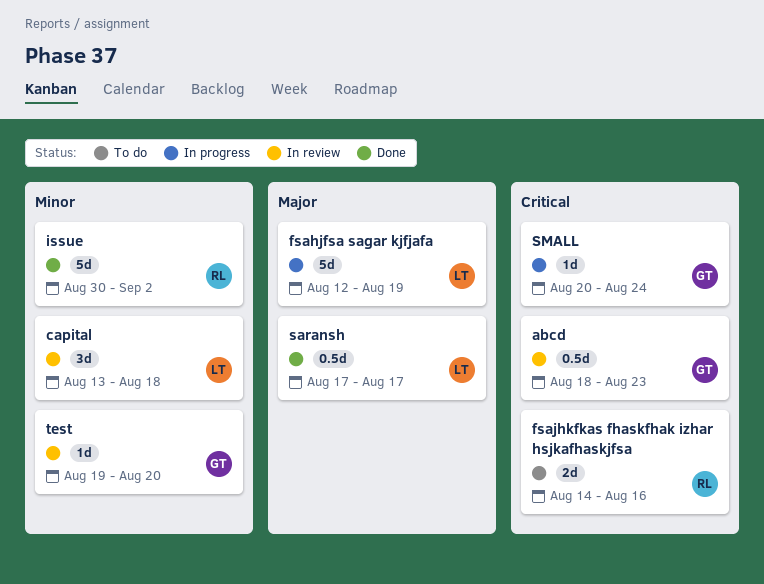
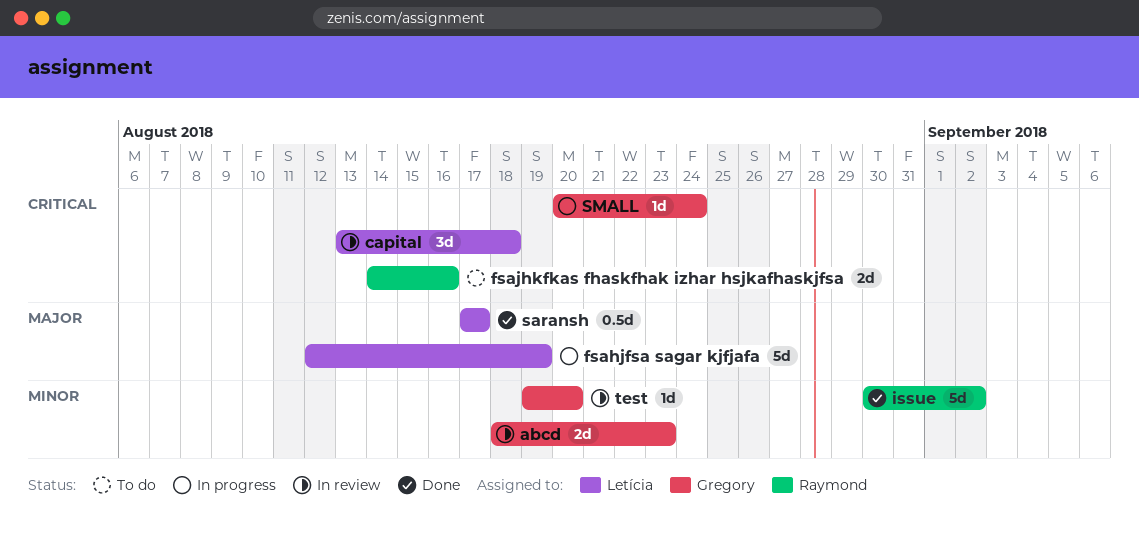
abcd, priority: Critical -> Minor
abcd, estimate: 0.5d -> 2d
capital, priority: Minor -> Critical

